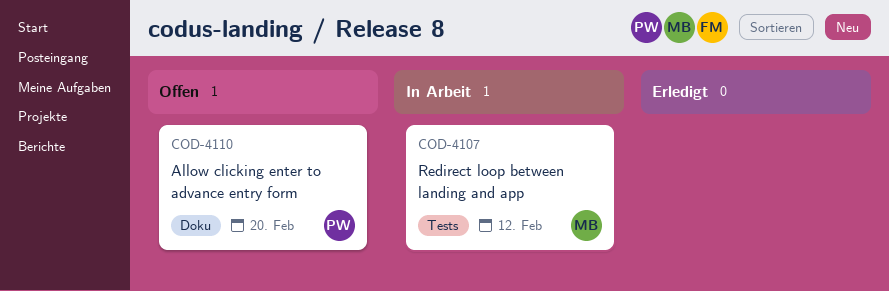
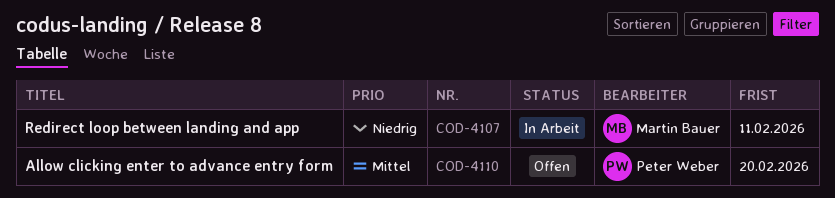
COD-4107, due: Feb 12 -> Feb 11

